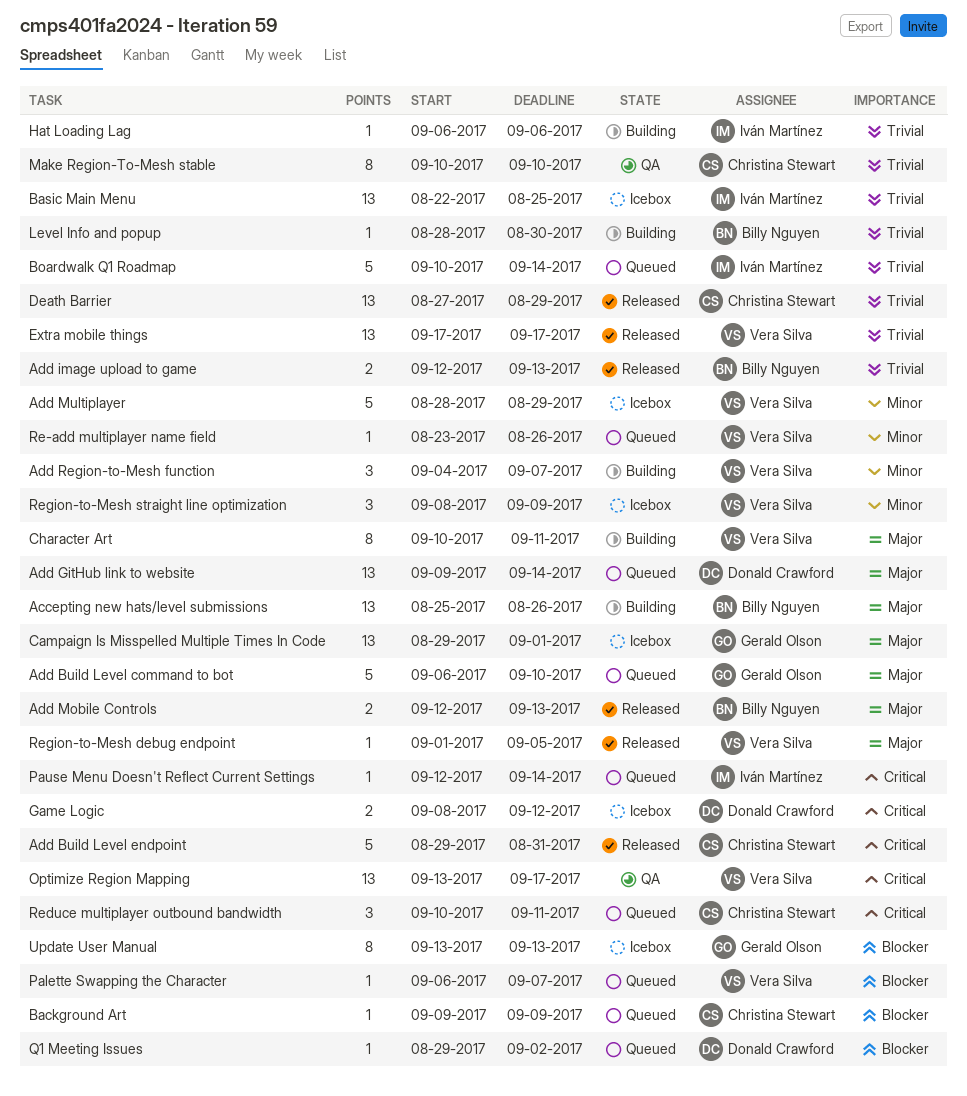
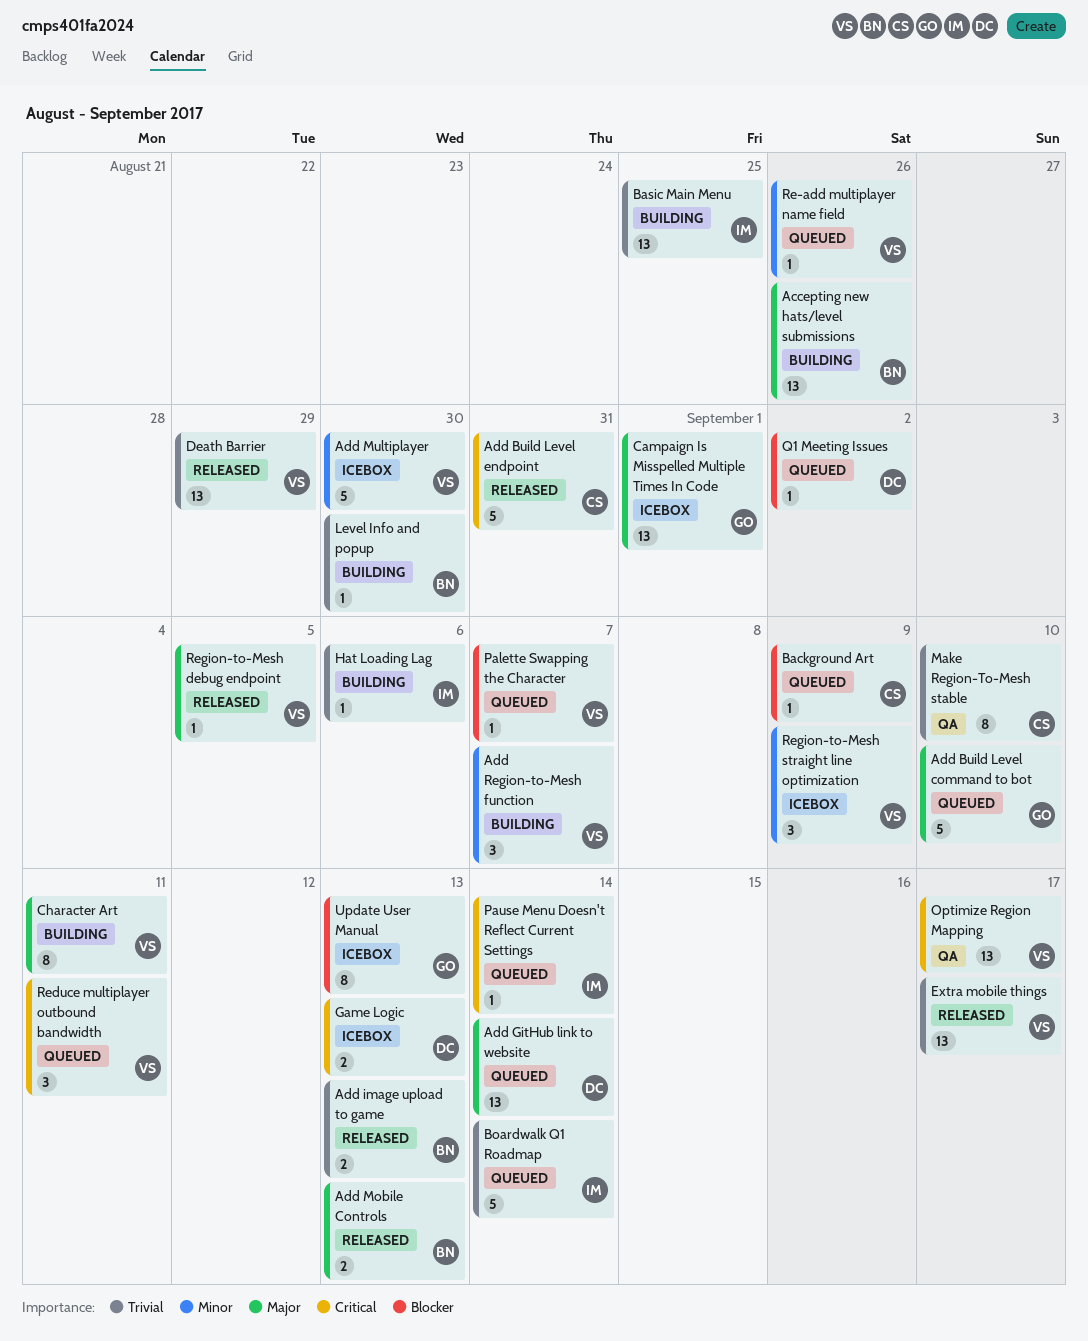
Add Multiplayer, due: Aug 29 -> Aug 30
Basic Main Menu, status: Icebox -> Building
Death Barrier, owner: Christina Stewart -> Vera Silva
Game Logic, due: Sep 12 -> Sep 13
Reduce multiplayer outbound bandwidth, owner: Christina Stewart -> Vera Silva

